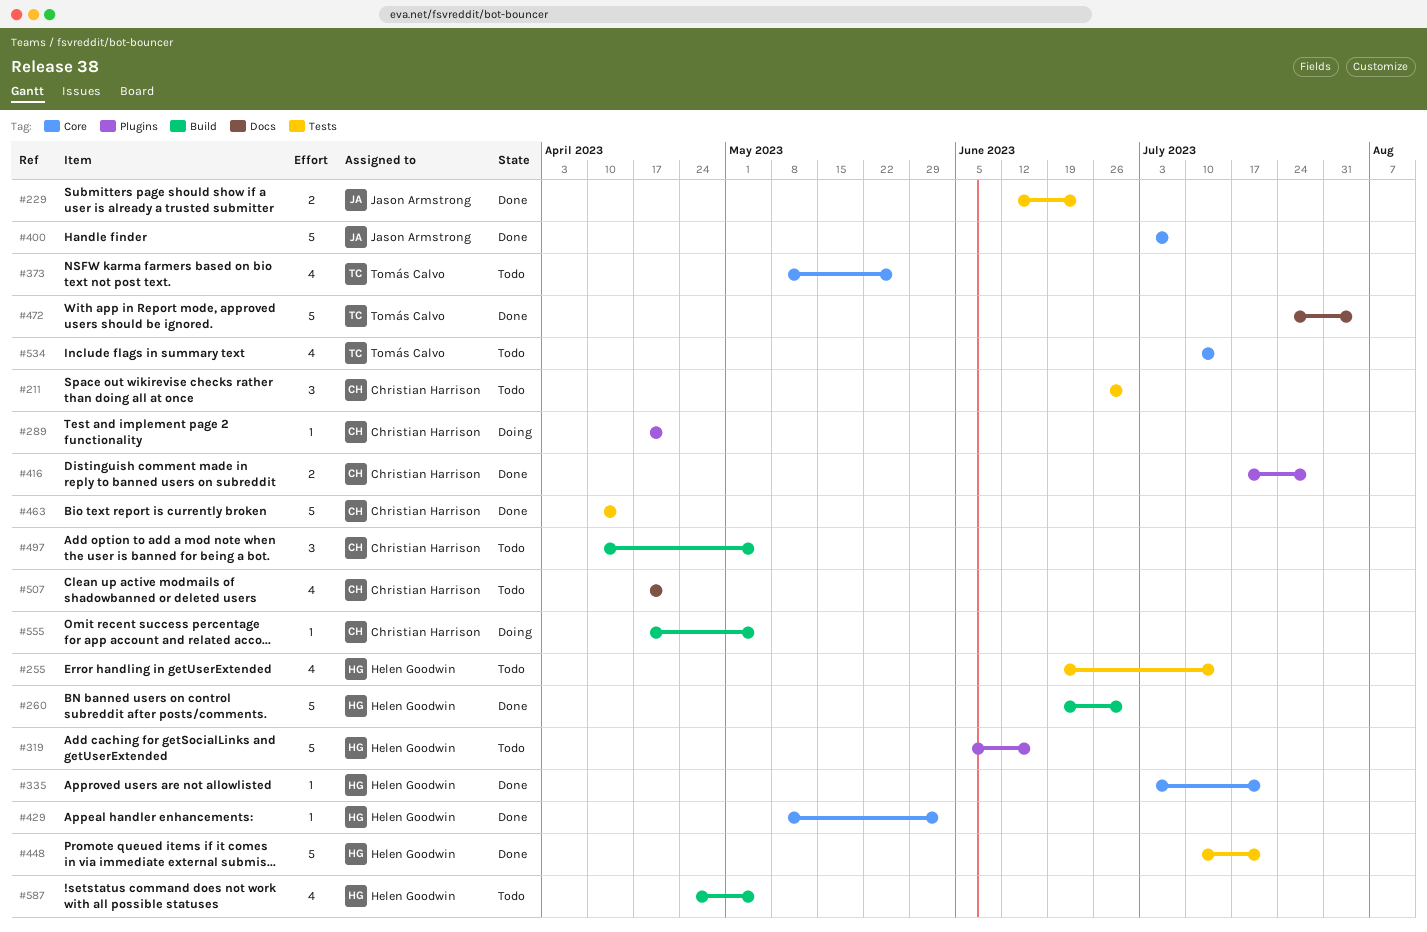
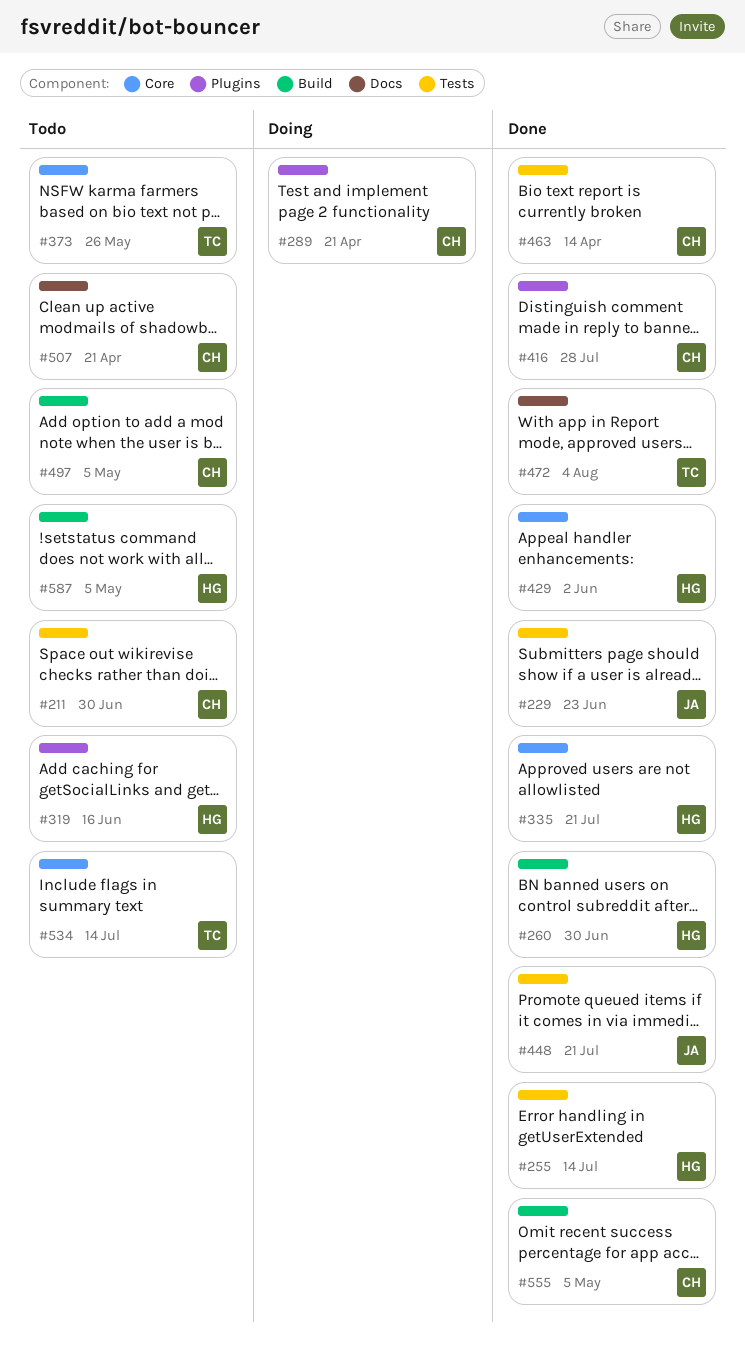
#255, status: Todo -> Done
#400: present -> none
#448, owner: Helen Goodwin -> Jason Armstrong
#555, status: Doing -> Done

